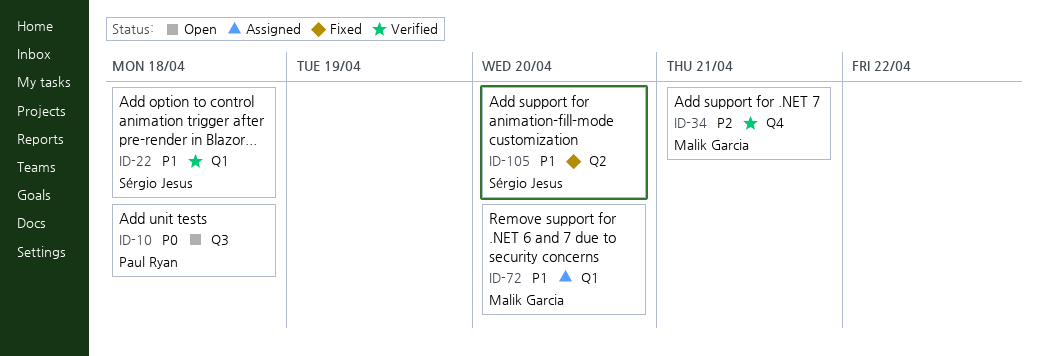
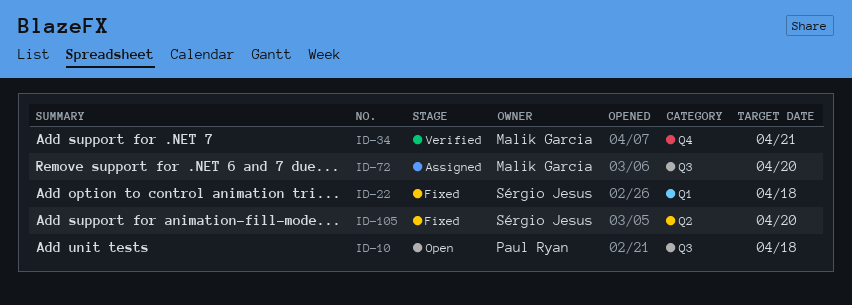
ID-22, status: Verified -> Fixed
ID-72, label: Q1 -> Q3

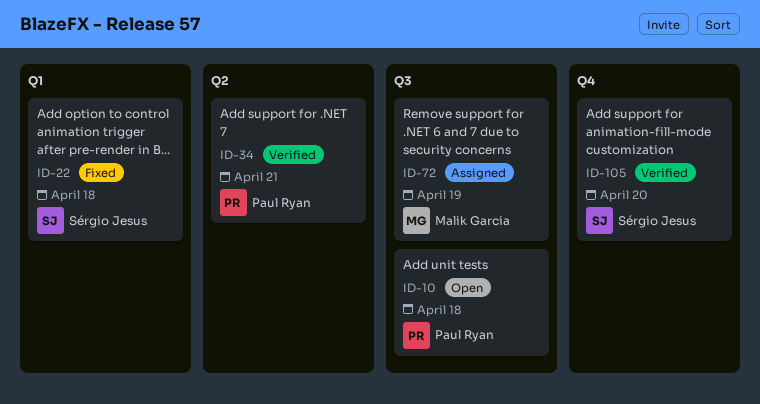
ID-34, owner: Malik Garcia -> Paul Ryan
ID-34, label: Q4 -> Q2
ID-72, due: Apr 20 -> Apr 19
ID-105, status: Fixed -> Verified
ID-105, label: Q2 -> Q4

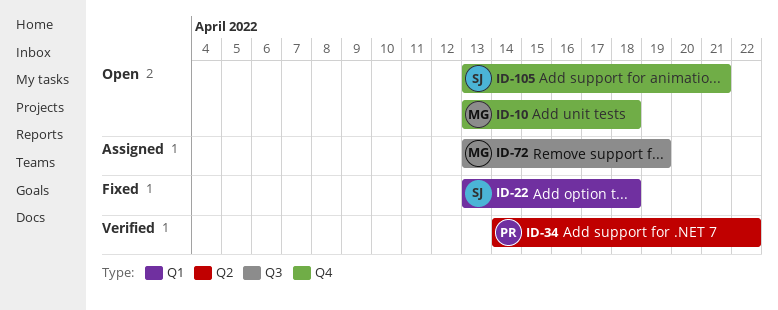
ID-10, owner: Paul Ryan -> Malik Garcia
ID-10, label: Q3 -> Q4
ID-34, due: Apr 21 -> Apr 22
ID-105, status: Verified -> Open
ID-105, due: Apr 20 -> Apr 21

